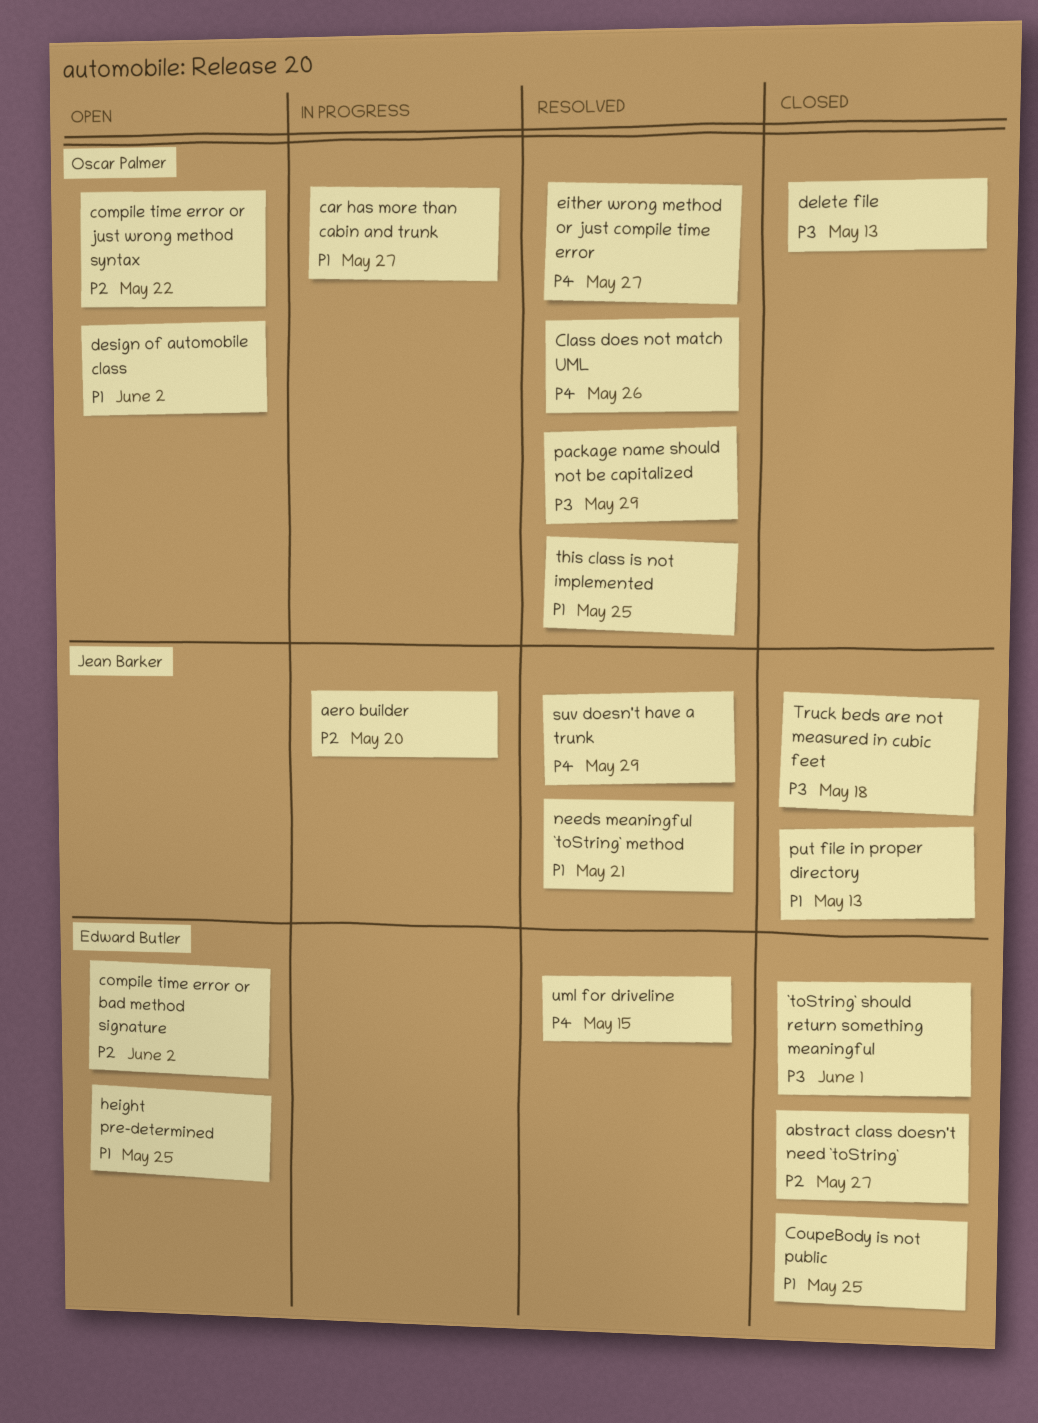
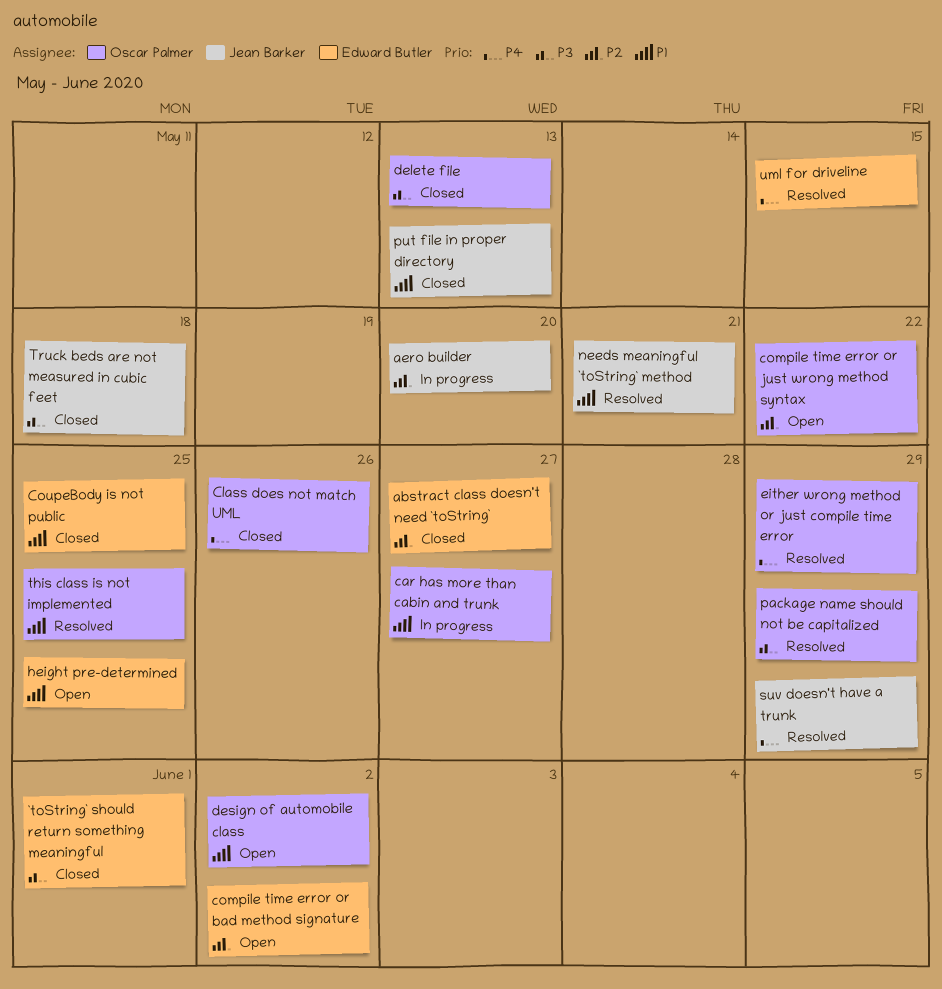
Class does not match UML, status: Resolved -> Closed
either wrong method or just compile time error, due: May 27 -> May 29

